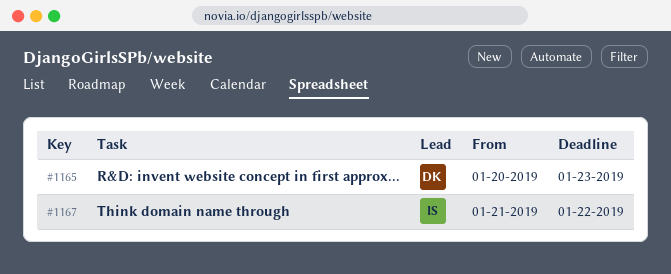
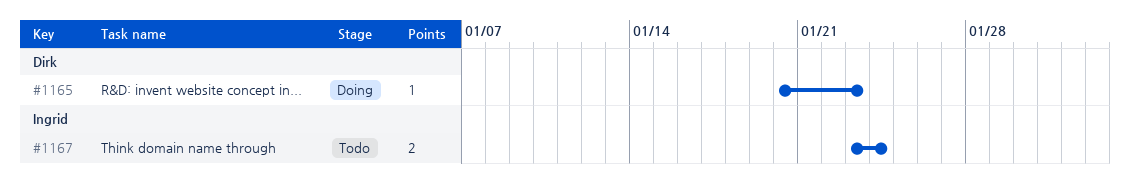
#1167, start: Jan 21 -> Jan 23
#1167, due: Jan 22 -> Jan 24

